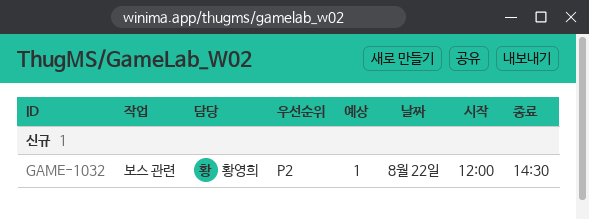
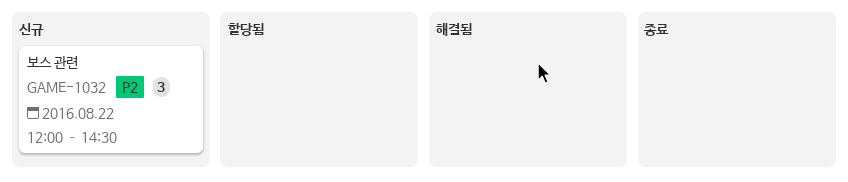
GAME-1032, estimate: 1 -> 3

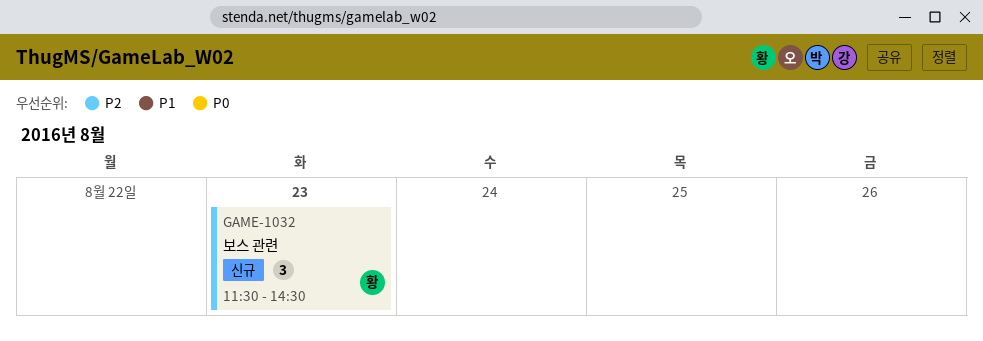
GAME-1032, day: Aug 22 -> Aug 23
GAME-1032, begins: 12:00 -> 11:30

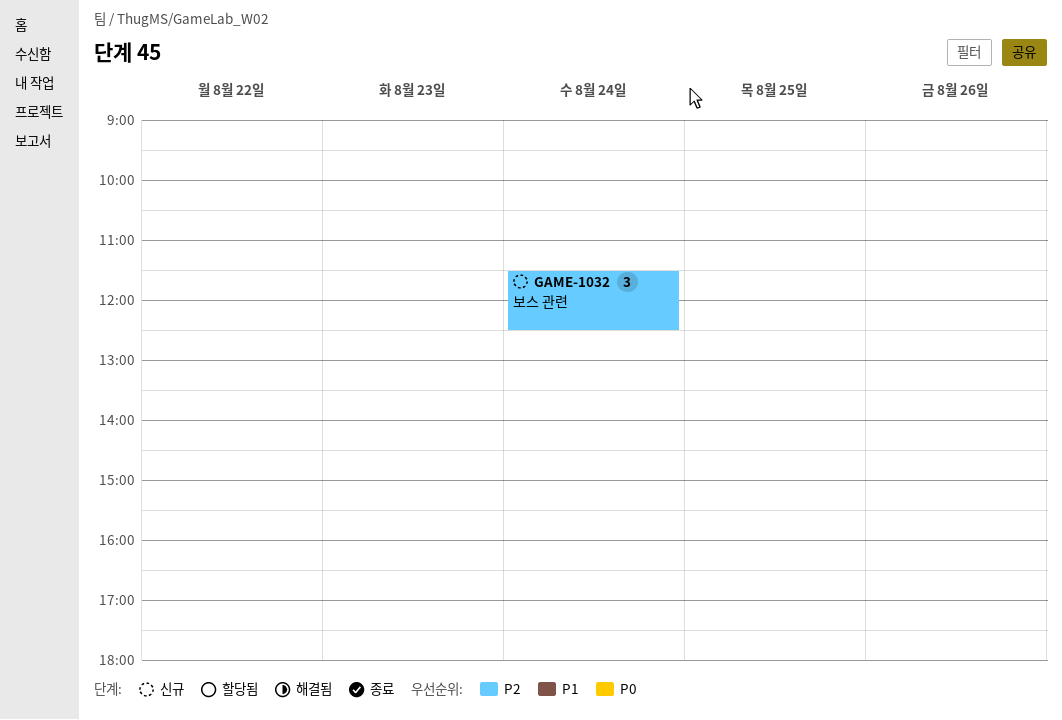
GAME-1032, day: Aug 23 -> Aug 24
GAME-1032, ends: 14:30 -> 12:30

